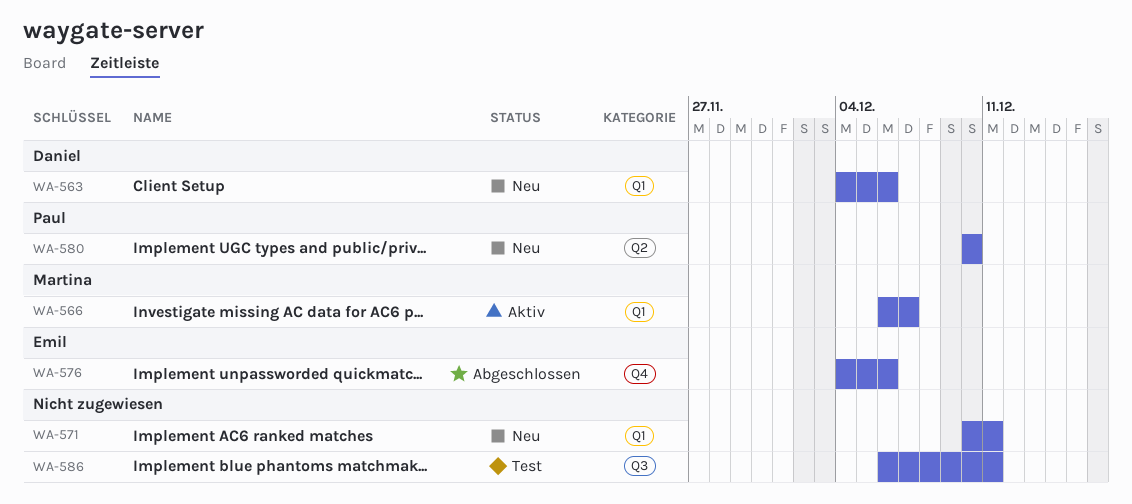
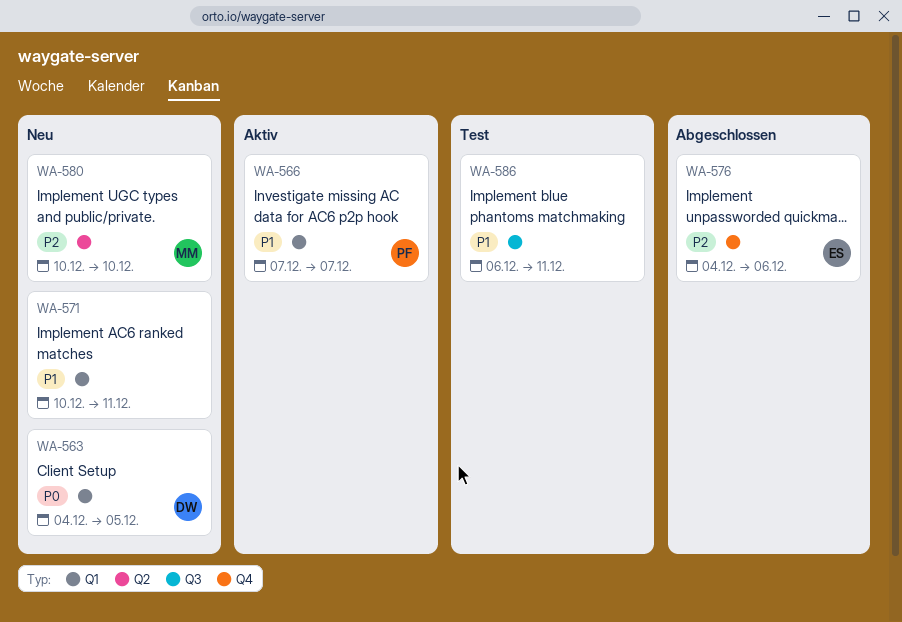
WA-563, due: Dec 6 -> Dec 5
WA-566, owner: Martina -> Paul
WA-566, start: Dec 6 -> Dec 7
WA-580, owner: Paul -> Martina

